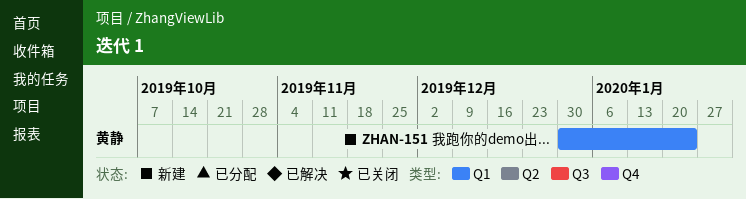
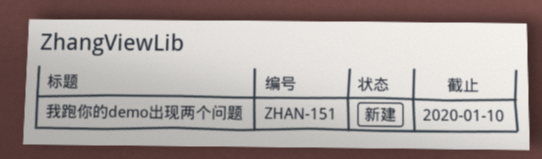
ZHAN-151, due: Jan 24 -> Jan 10

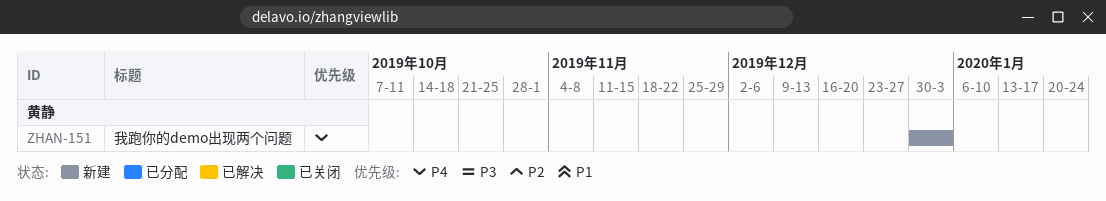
ZHAN-151, due: Jan 10 -> Jan 3

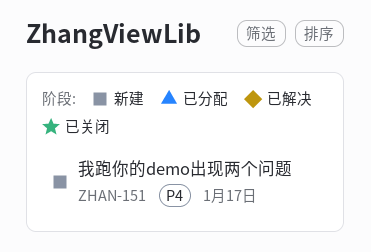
ZHAN-151, due: Jan 3 -> Jan 17

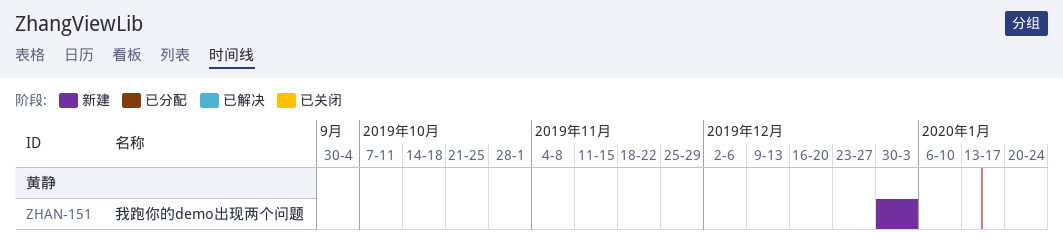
ZHAN-151, due: Jan 17 -> Jan 3

